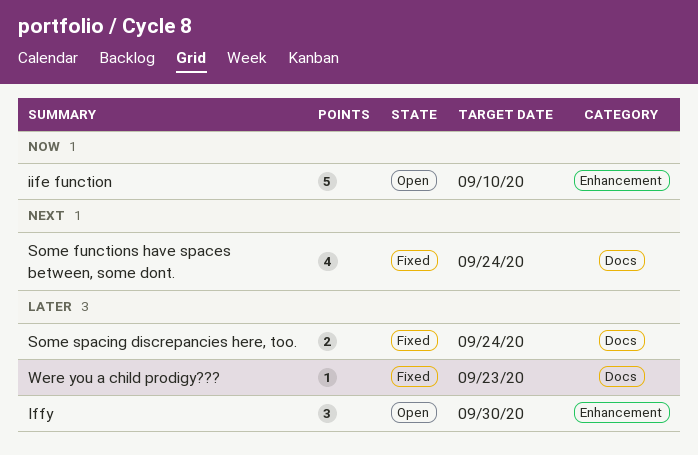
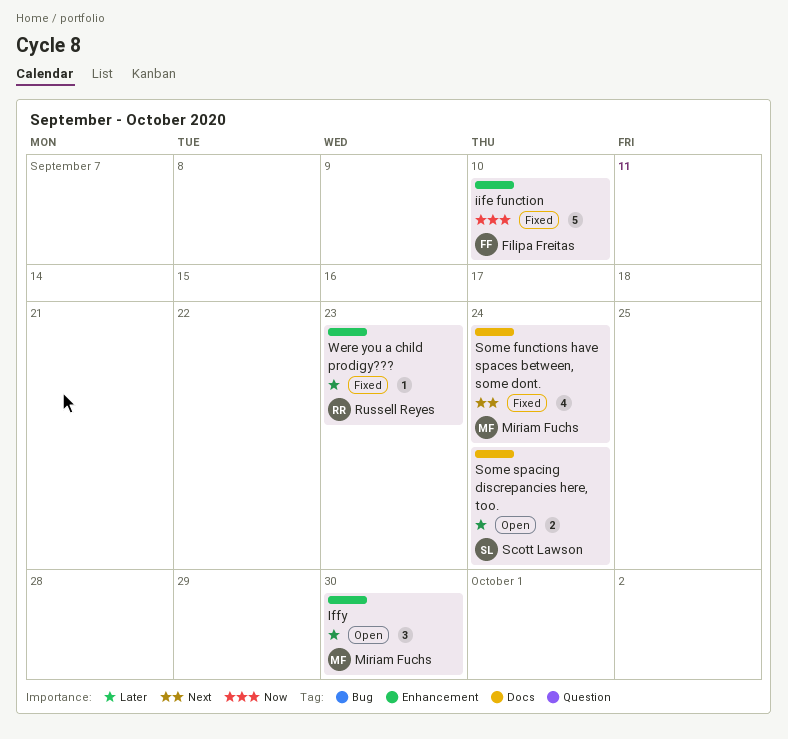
iife function, status: Open -> Fixed
Some spacing discrepancies here, too., status: Fixed -> Open
Were you a child prodigy???, label: Docs -> Enhancement

